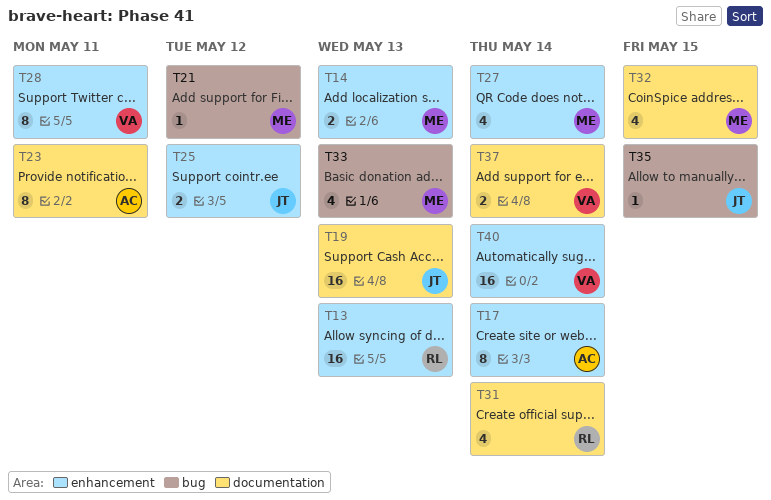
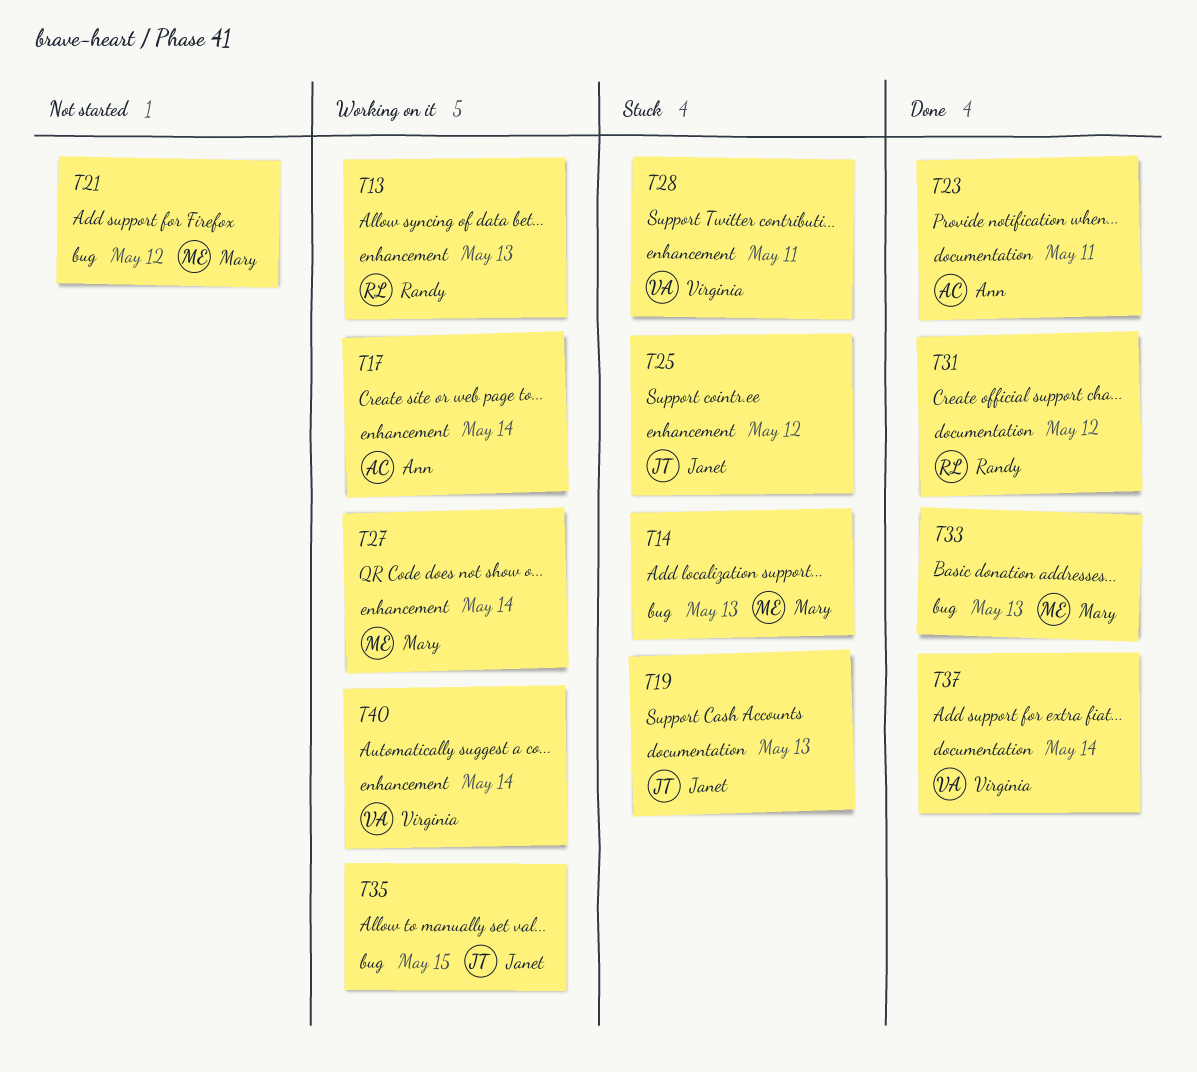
T14, label: enhancement -> bug
T31, due: May 14 -> May 12
T32: present -> none

